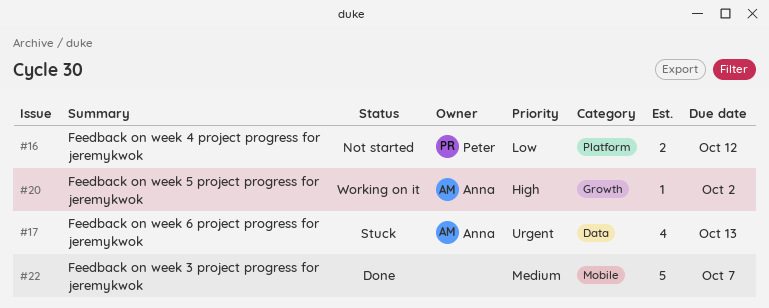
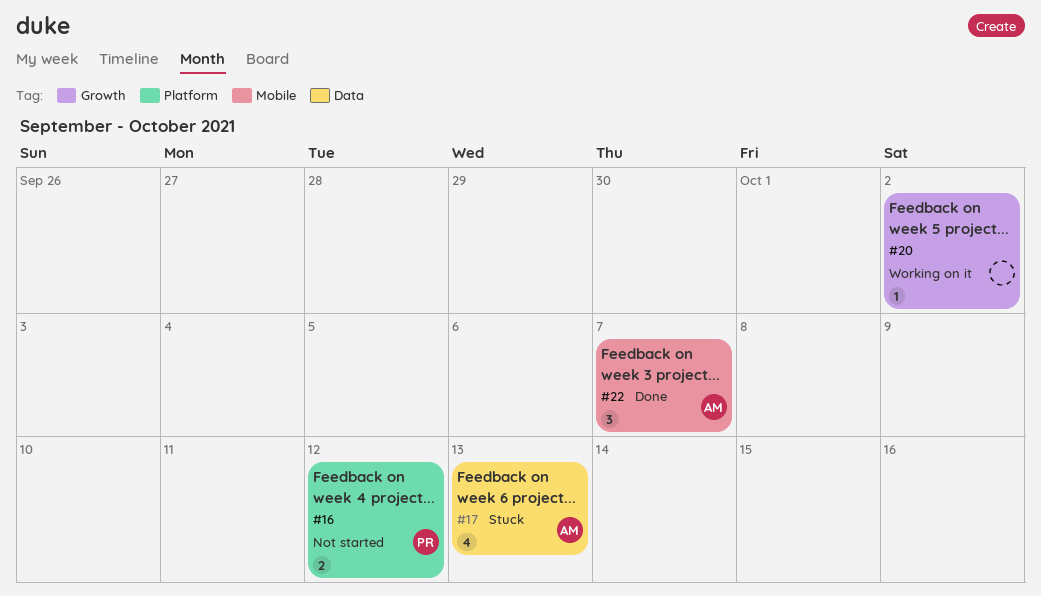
#20, owner: Anna -> none
#22, owner: none -> Anna
#22, estimate: 5 -> 3

